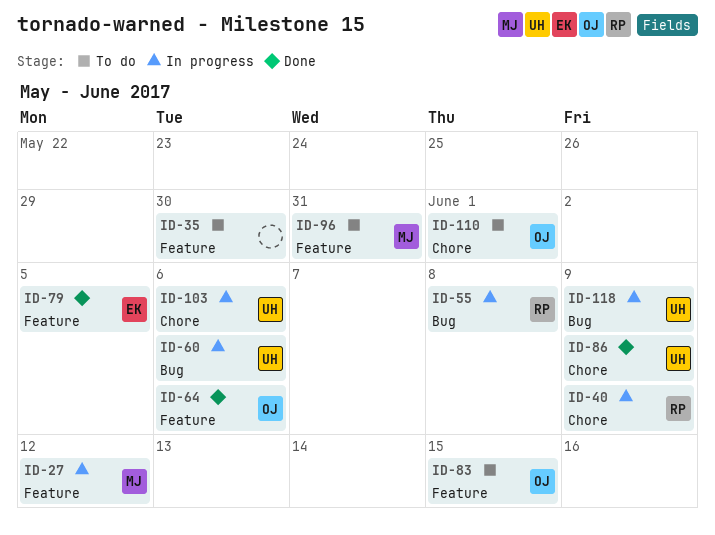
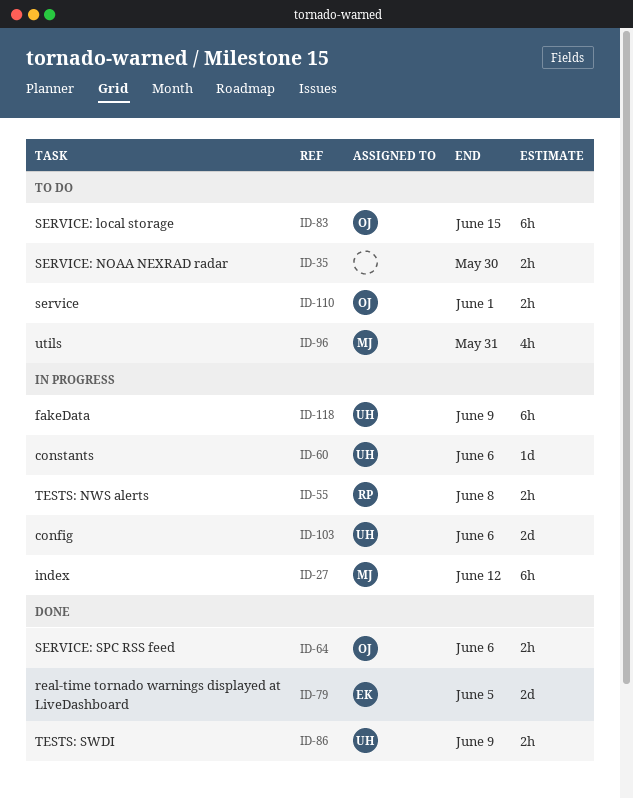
ID-40: present -> none

